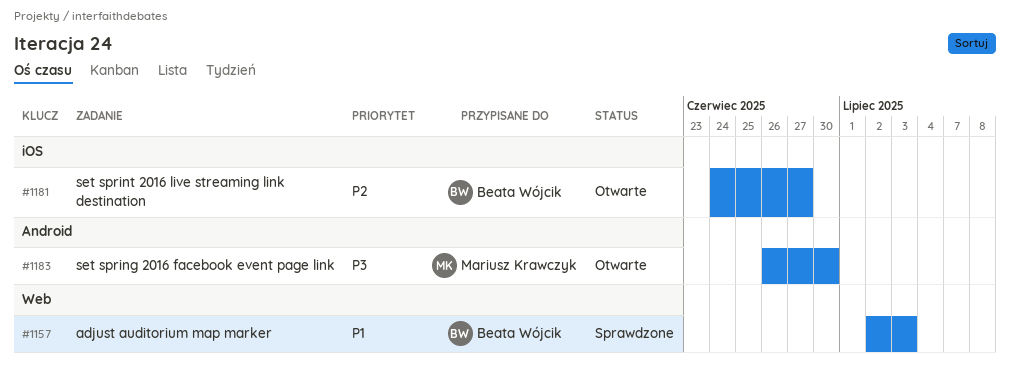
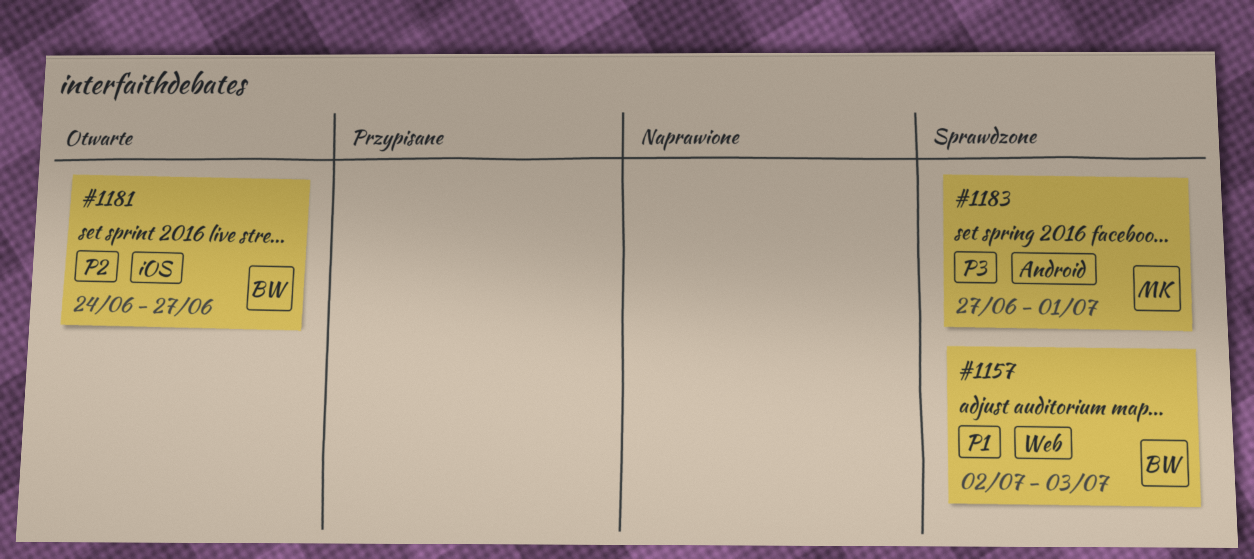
#1183, status: Otwarte -> Sprawdzone
#1183, start: Jun 26 -> Jun 27
#1183, due: Jun 30 -> Jul 1

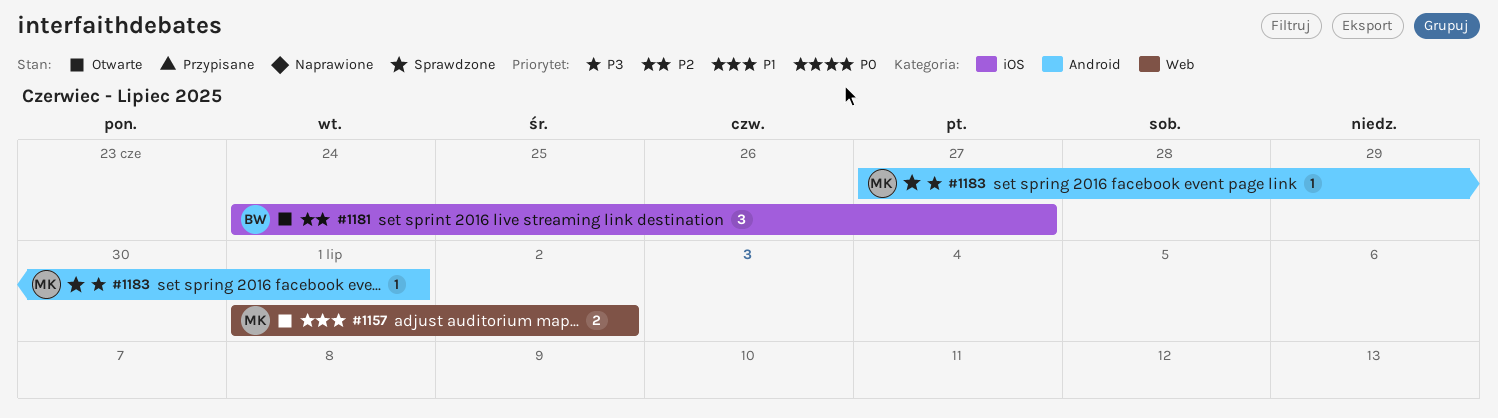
#1157, status: Sprawdzone -> Otwarte
#1157, owner: BW -> MK
#1157, start: Jul 2 -> Jul 1
#1157, due: Jul 3 -> Jul 2

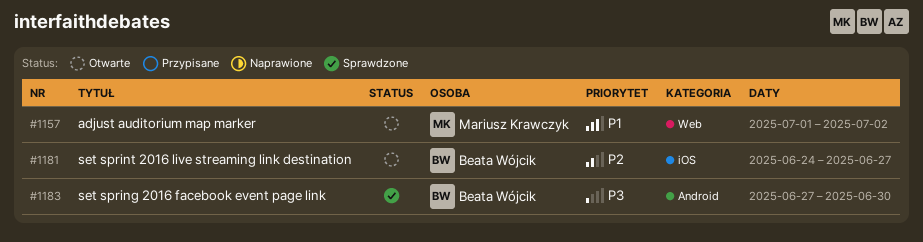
#1183, owner: Mariusz Krawczyk -> Beata Wójcik
#1183, due: Jul 1 -> Jun 30

